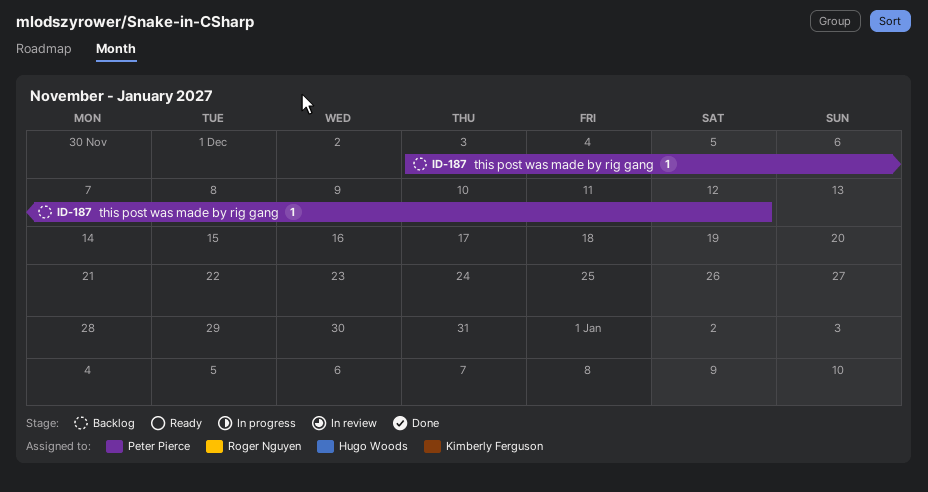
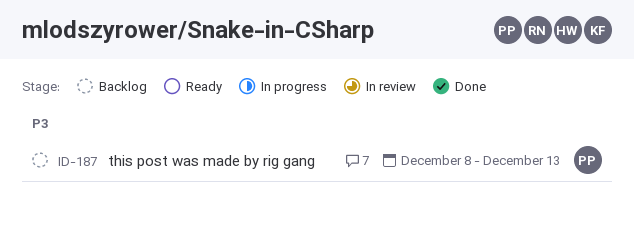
ID-187, start: Dec 3 -> Dec 8
ID-187, due: Dec 12 -> Dec 13

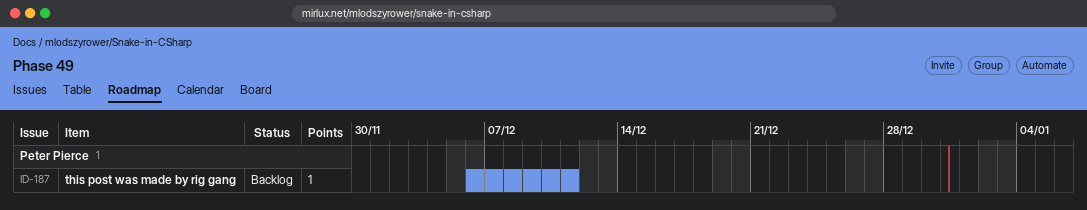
ID-187, start: Dec 8 -> Dec 6
ID-187, due: Dec 13 -> Dec 11

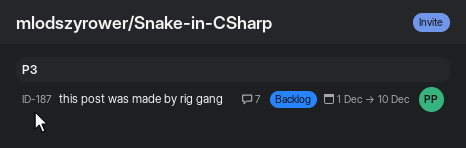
ID-187, start: Dec 6 -> Dec 1
ID-187, due: Dec 11 -> Dec 10

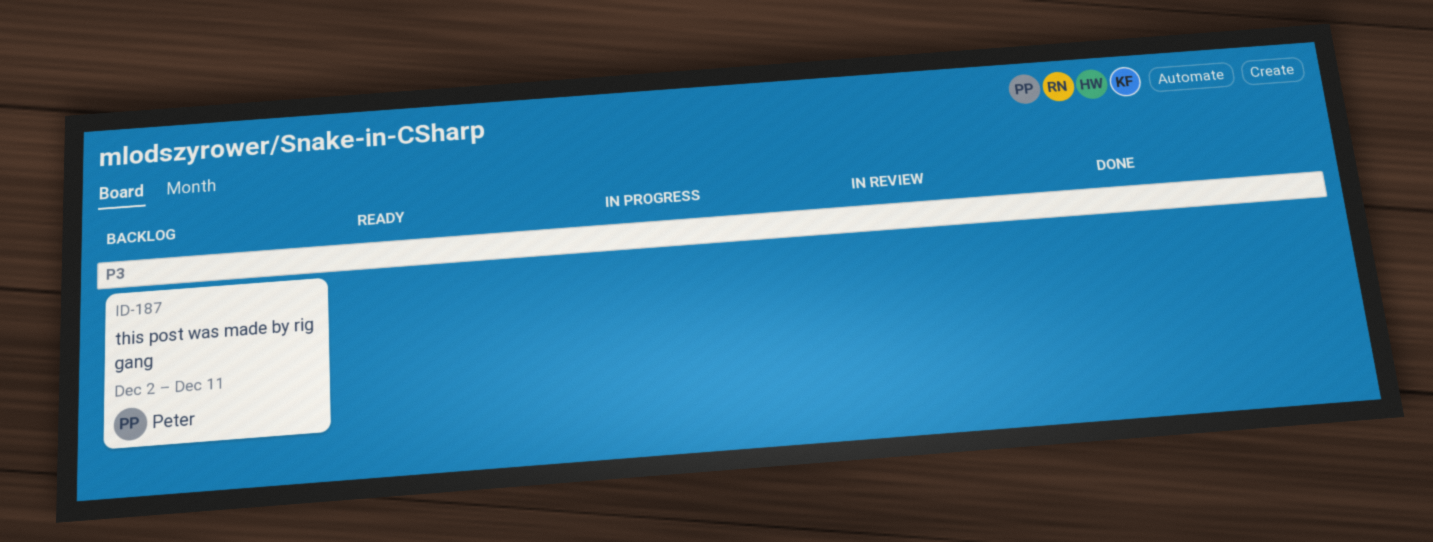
ID-187, start: Dec 1 -> Dec 2
ID-187, due: Dec 10 -> Dec 11

